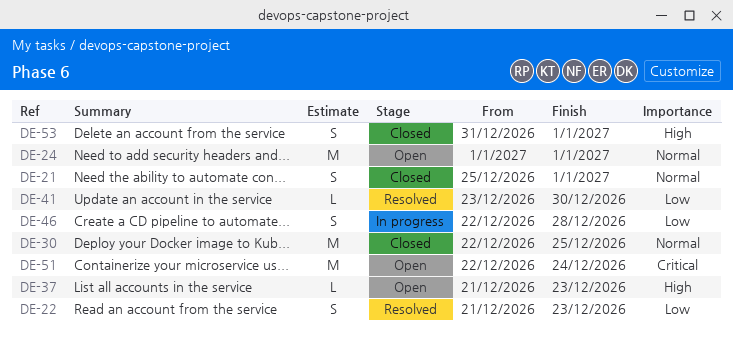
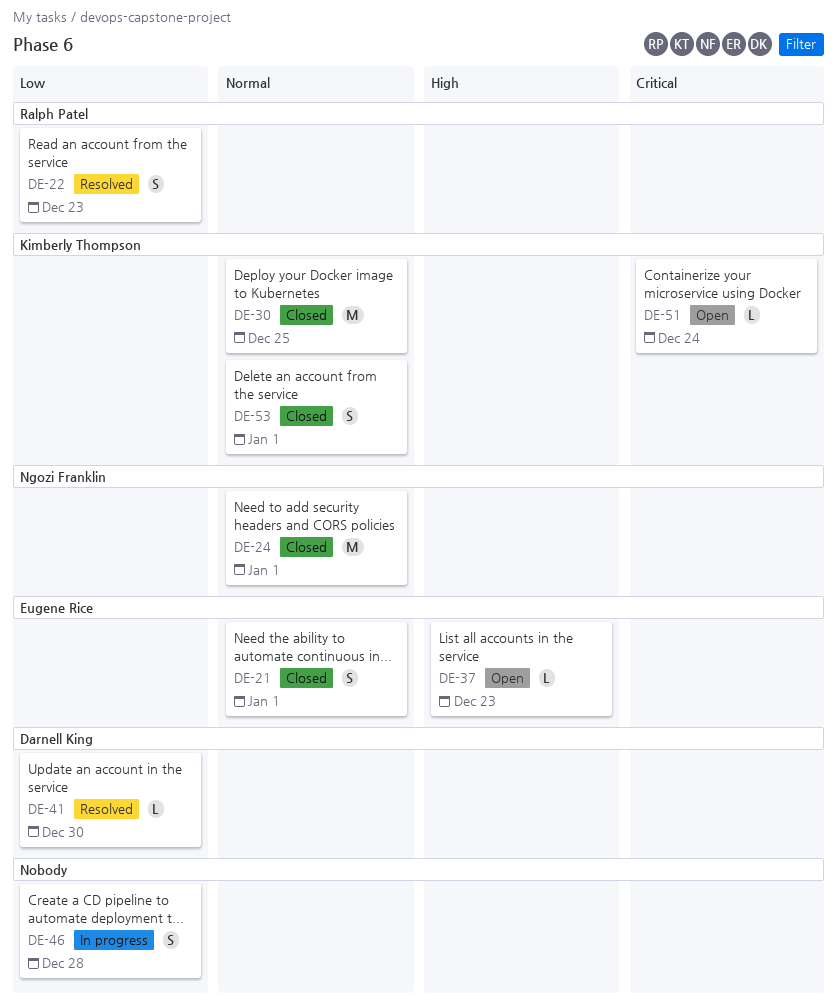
DE-24, status: Open -> Closed
DE-51, estimate: M -> L
DE-53, priority: High -> Normal

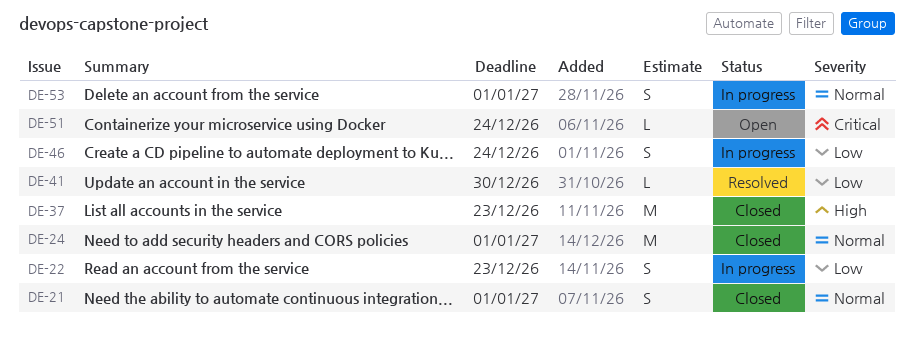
DE-22, status: Resolved -> In progress
DE-30: present -> none
DE-37, status: Open -> Closed
DE-37, estimate: L -> M
DE-46, due: Dec 28 -> Dec 24
DE-53, status: Closed -> In progress

